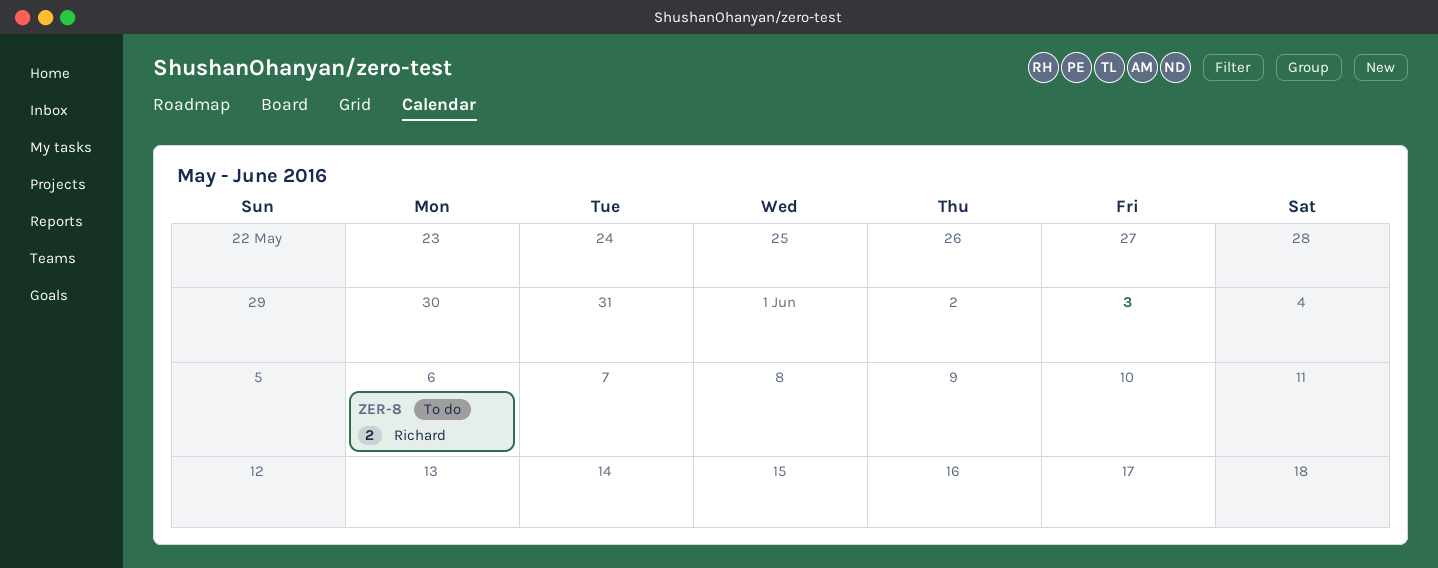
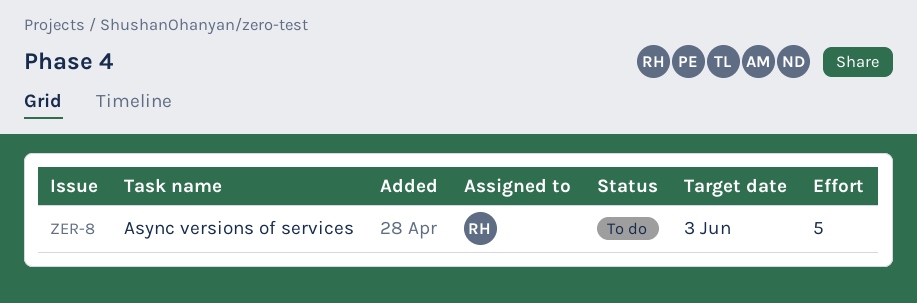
ZER-8, estimate: 2 -> 5
ZER-8, due: Jun 6 -> Jun 3

